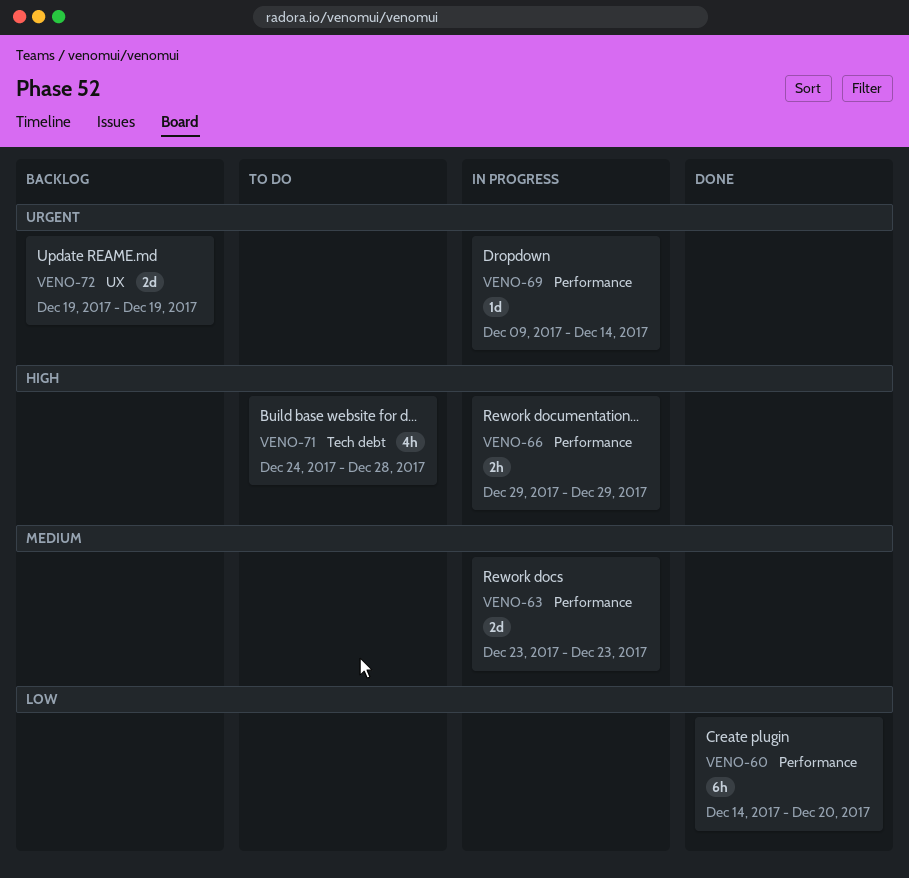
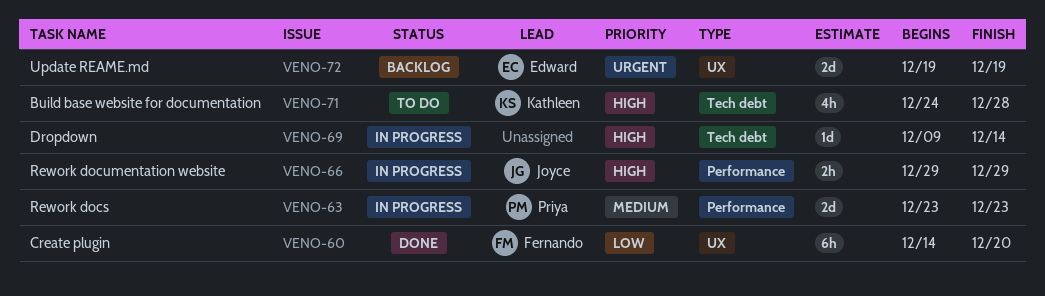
VENO-60, label: Performance -> UX
VENO-69, priority: Urgent -> High
VENO-69, label: Performance -> Tech debt

